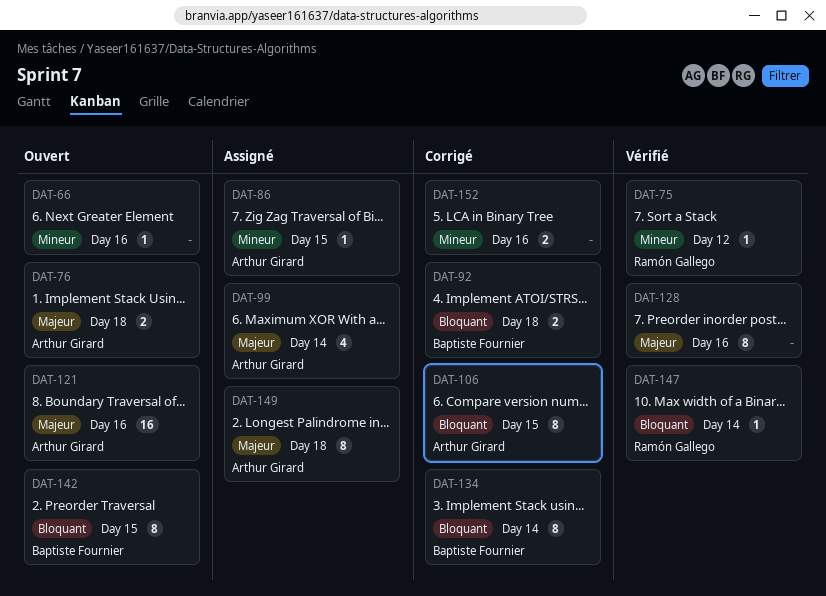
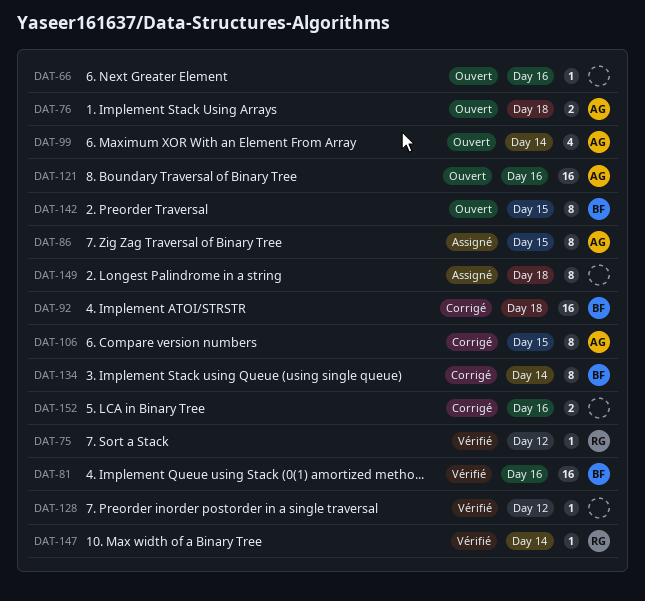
DAT-81: none -> present
DAT-86, estimate: 1 -> 8
DAT-92, estimate: 2 -> 16
DAT-99, status: Assigné -> Ouvert
DAT-128, label: Day 16 -> Day 12
DAT-128, estimate: 8 -> 1
DAT-149, owner: Arthur Girard -> none

